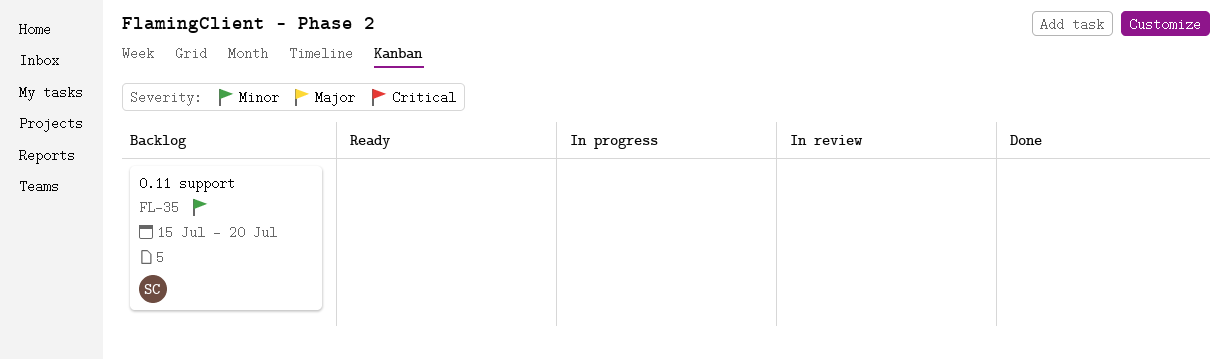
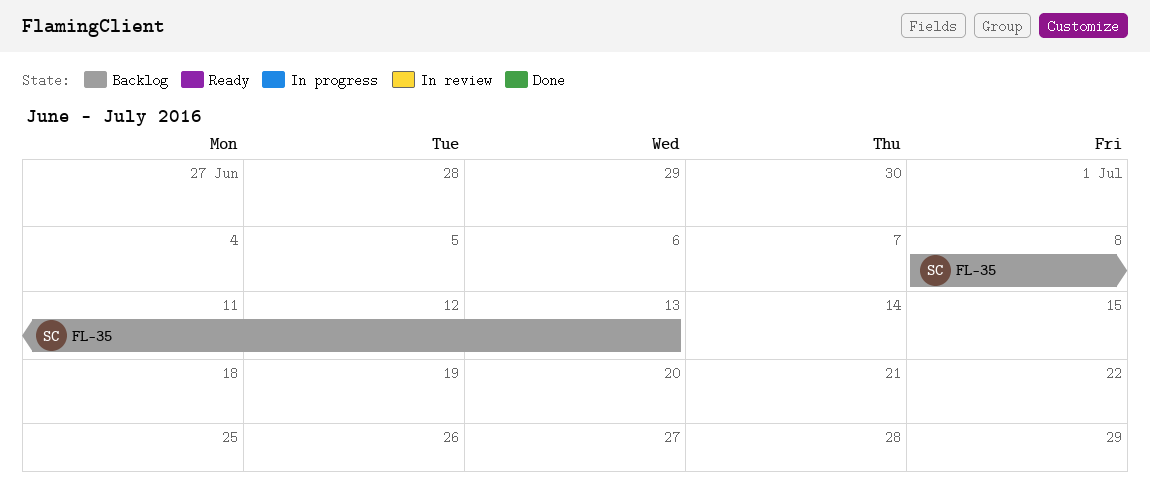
FL-35, start: Jul 15 -> Jul 8
FL-35, due: Jul 20 -> Jul 13

